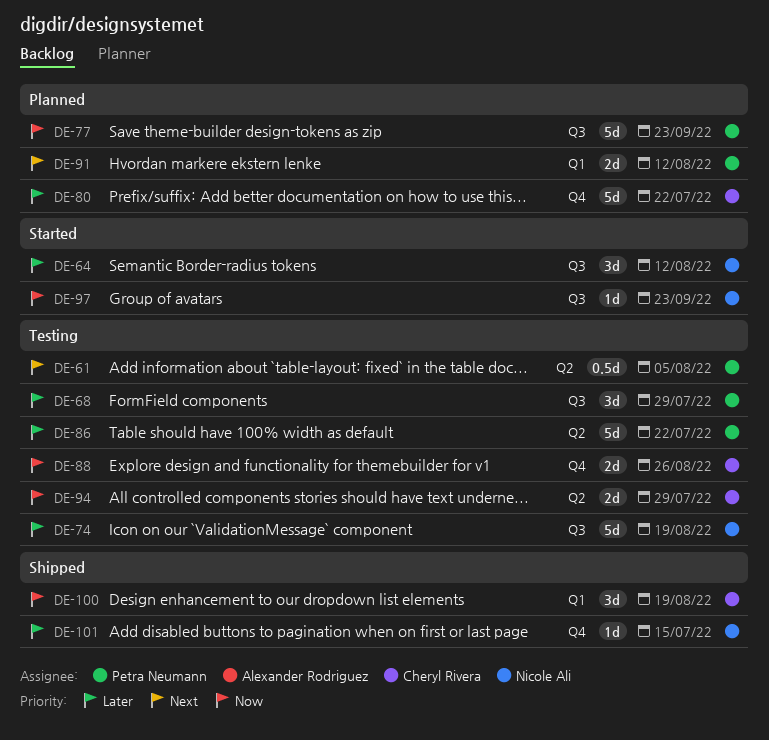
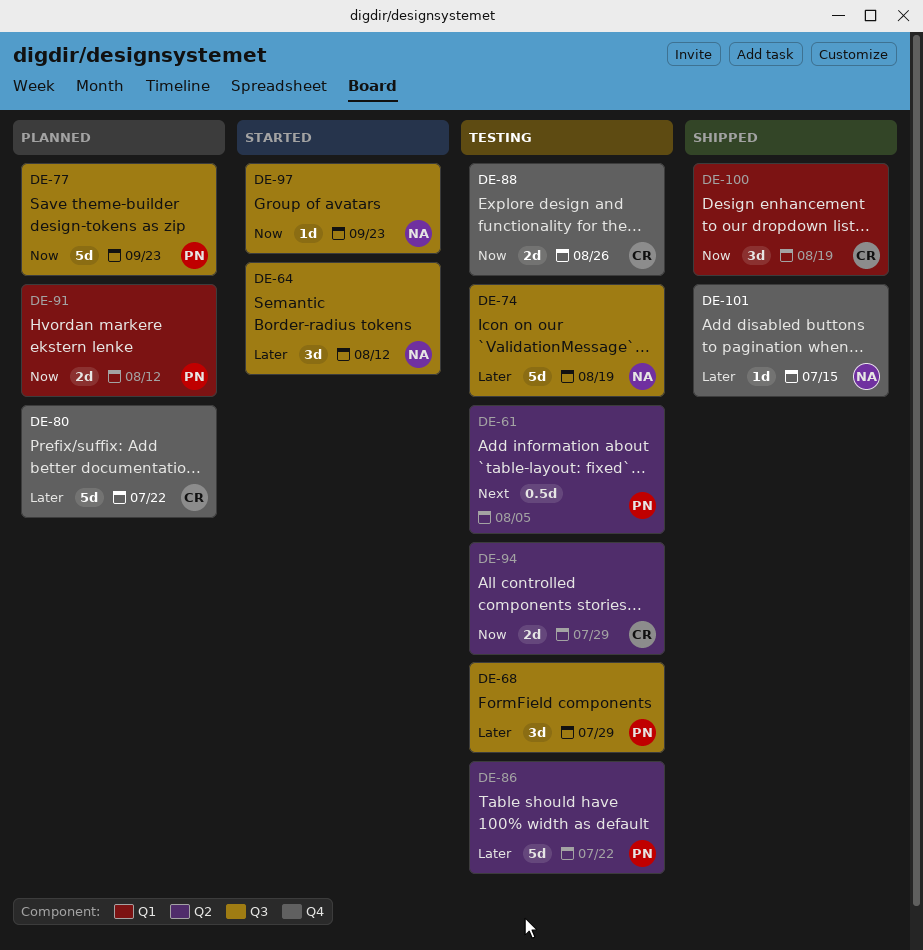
DE-91, priority: Next -> Now

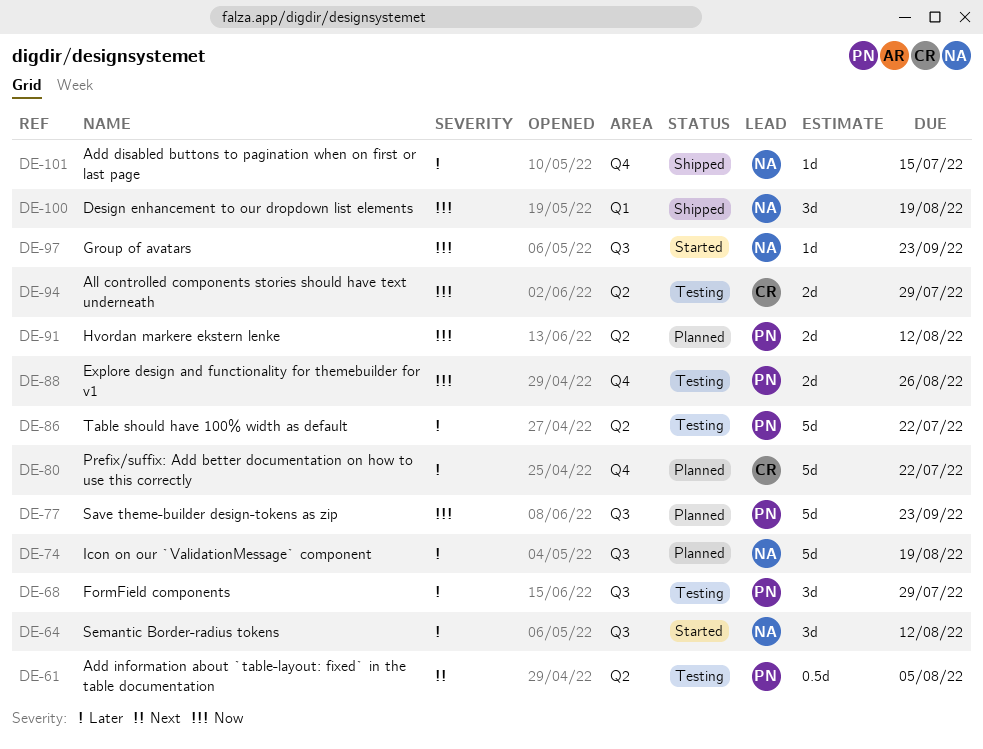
DE-74, status: Testing -> Planned
DE-88, owner: CR -> PN
DE-91, label: Q1 -> Q2
DE-100, owner: CR -> NA

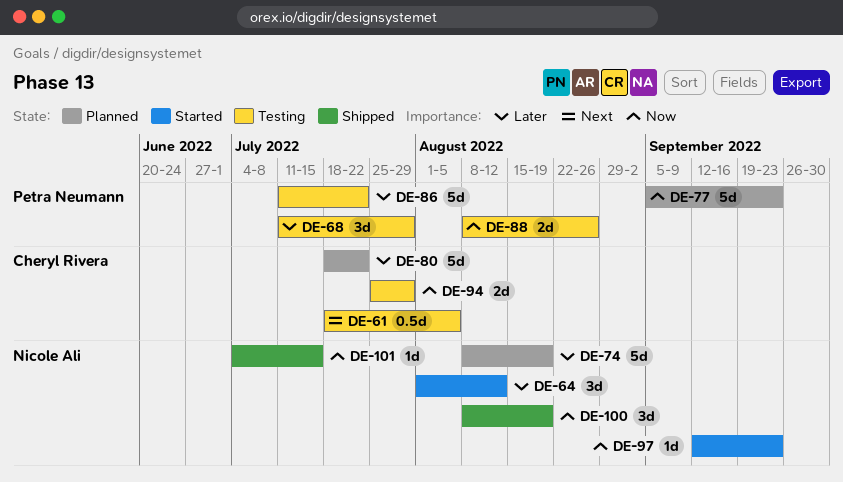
DE-61, owner: Petra Neumann -> Cheryl Rivera
DE-91: present -> none
DE-101, priority: Later -> Now

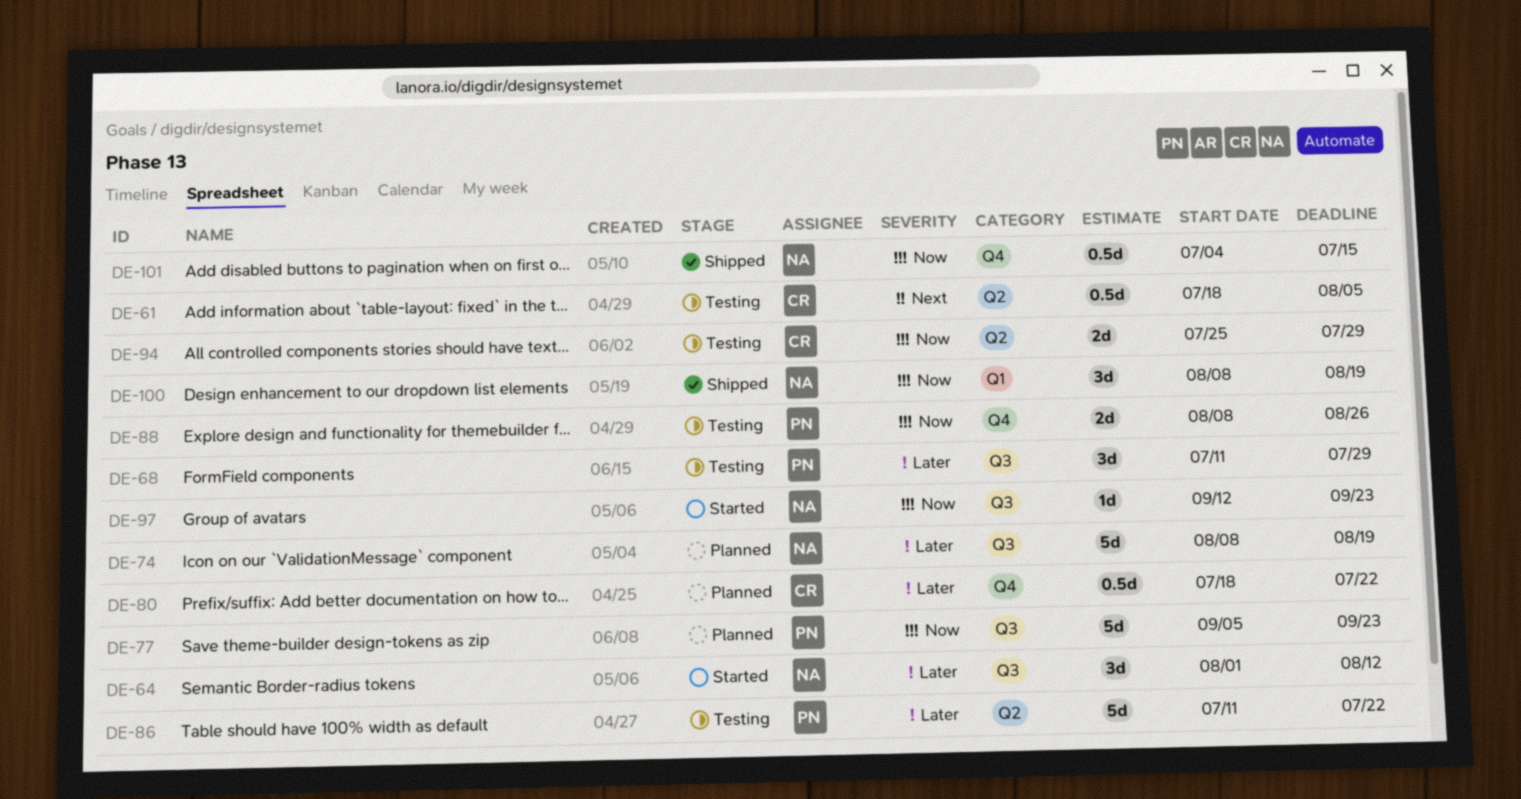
DE-80, estimate: 5d -> 0.5d
DE-101, estimate: 1d -> 0.5d

